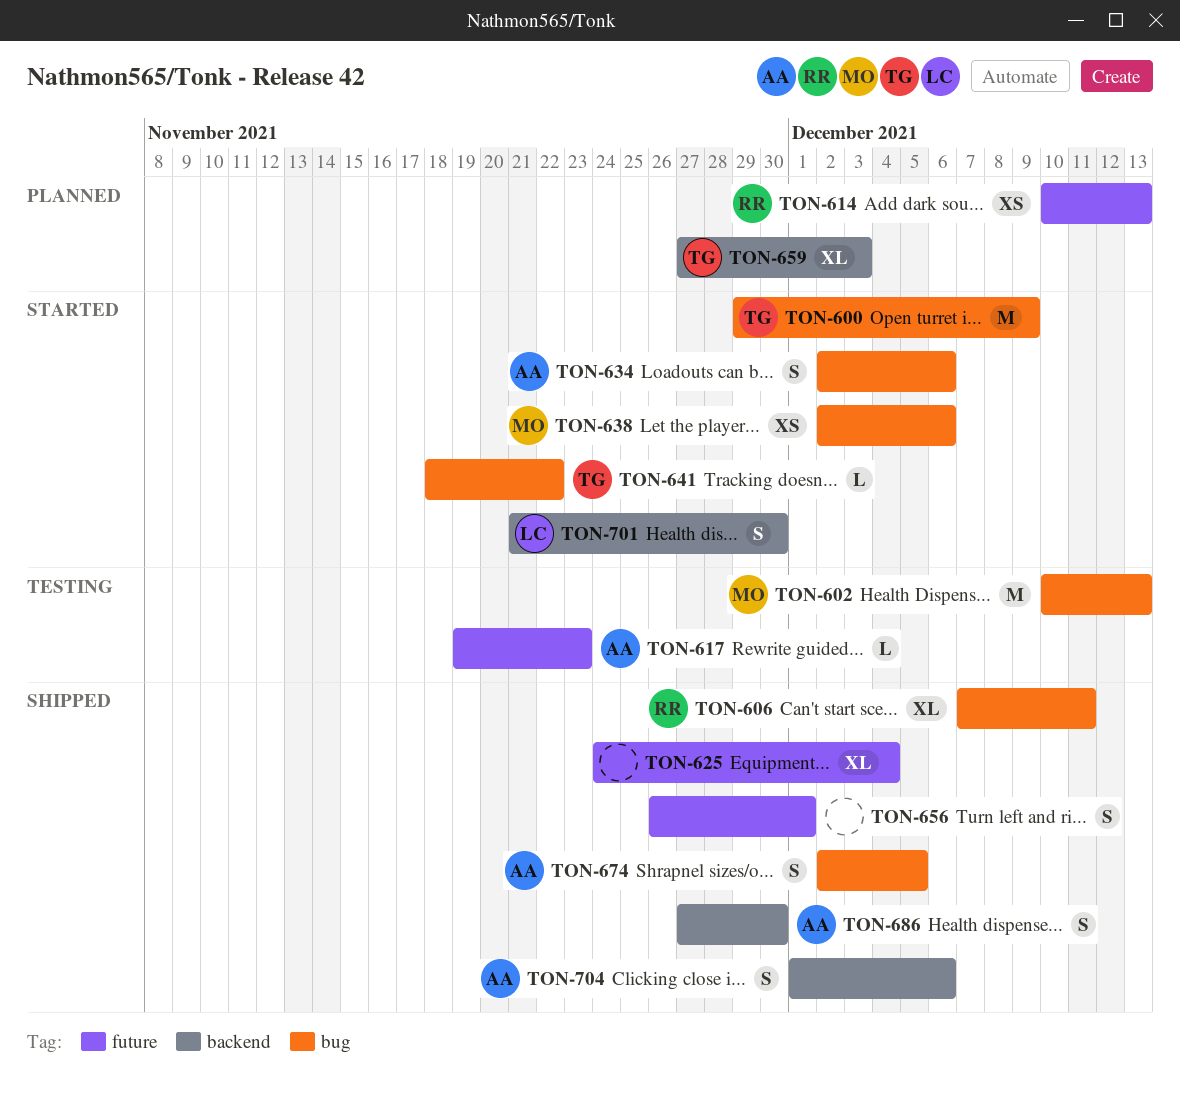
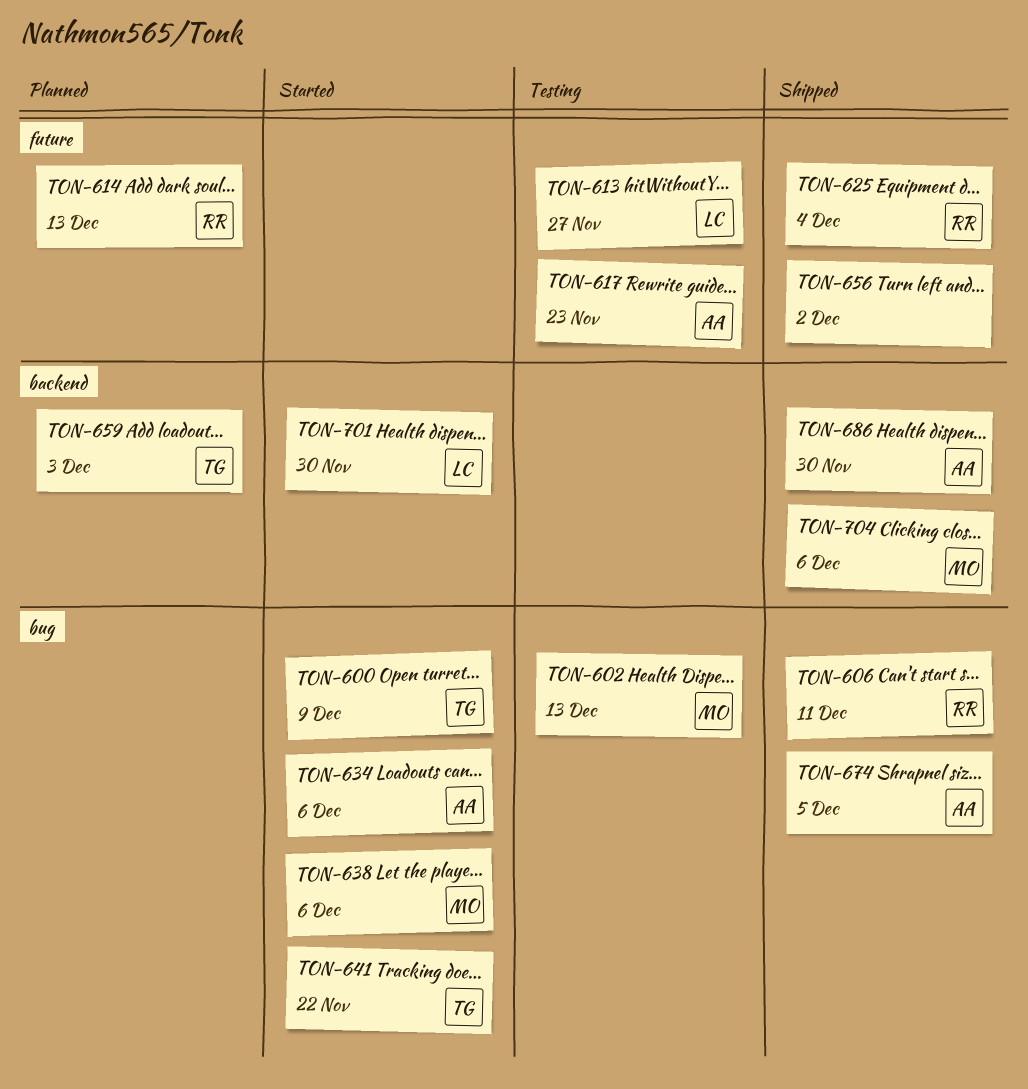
TON-613: none -> present
TON-625, owner: none -> RR
TON-656, due: Dec 1 -> Dec 2
TON-704, owner: AA -> MO

